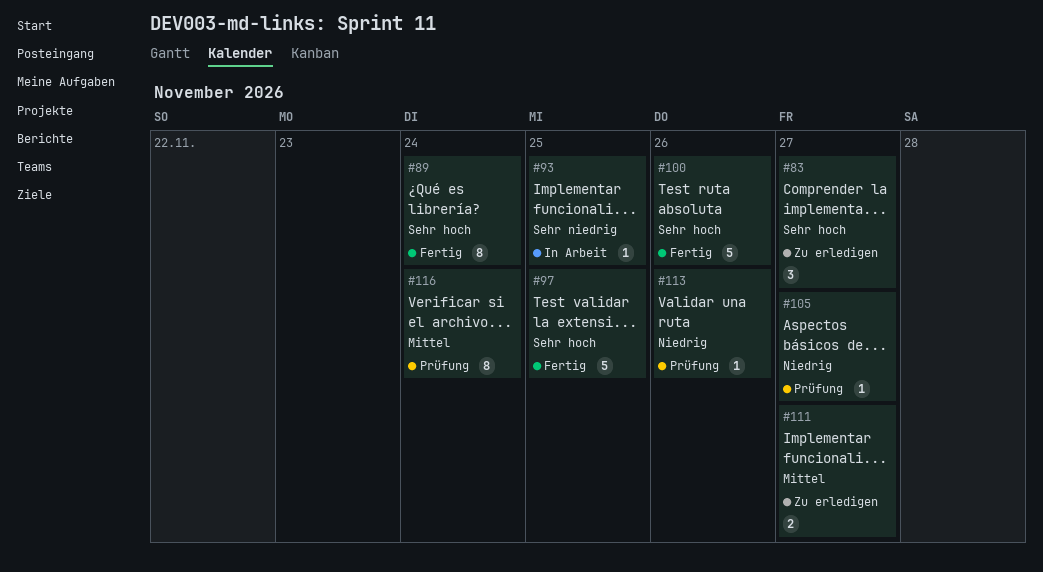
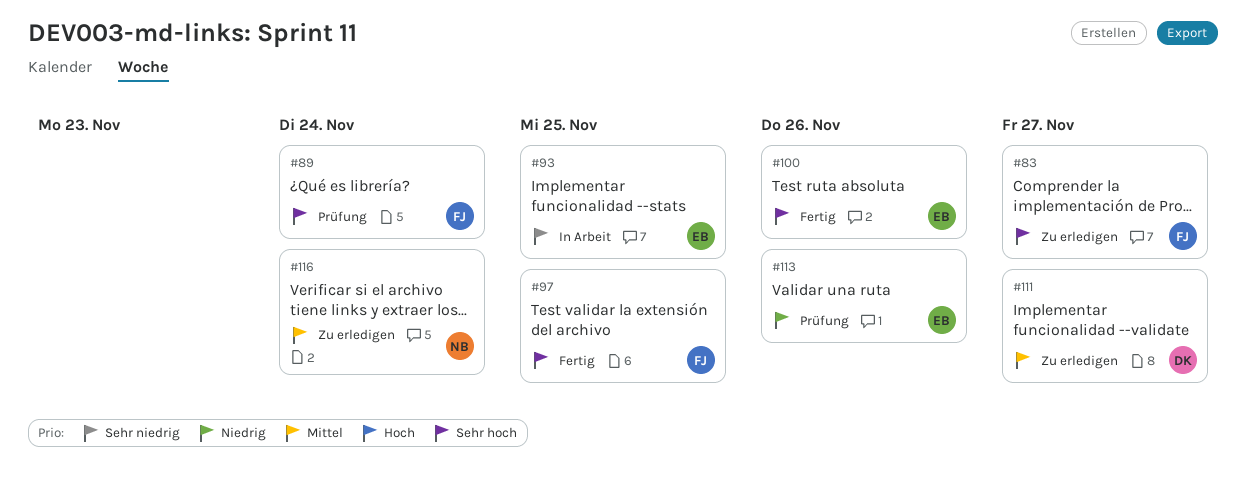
#89, status: Fertig -> Prüfung
#105: present -> none
#116, status: Prüfung -> Zu erledigen

